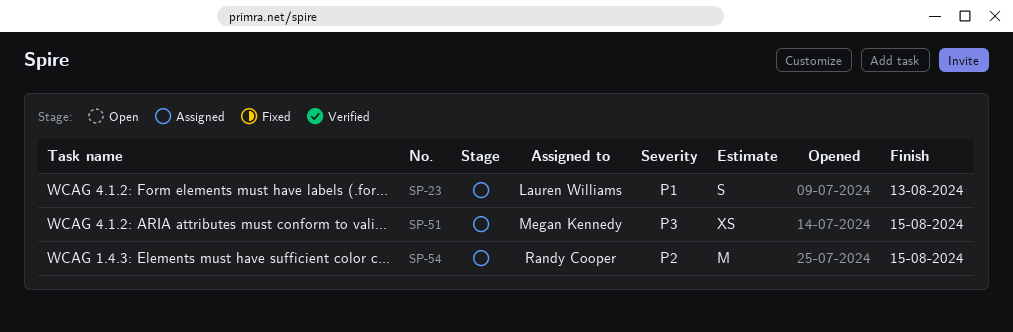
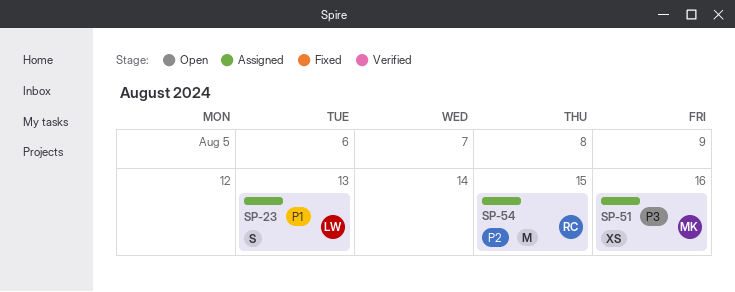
SP-51, due: Aug 15 -> Aug 16

